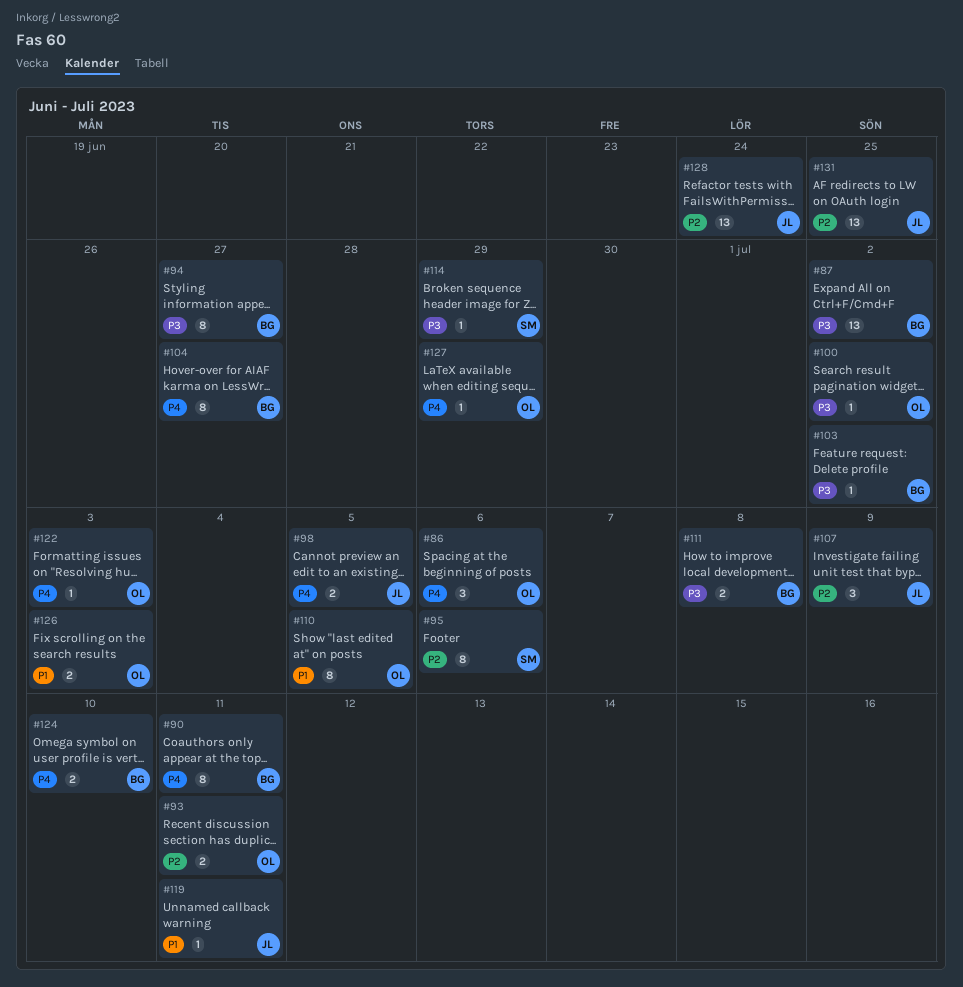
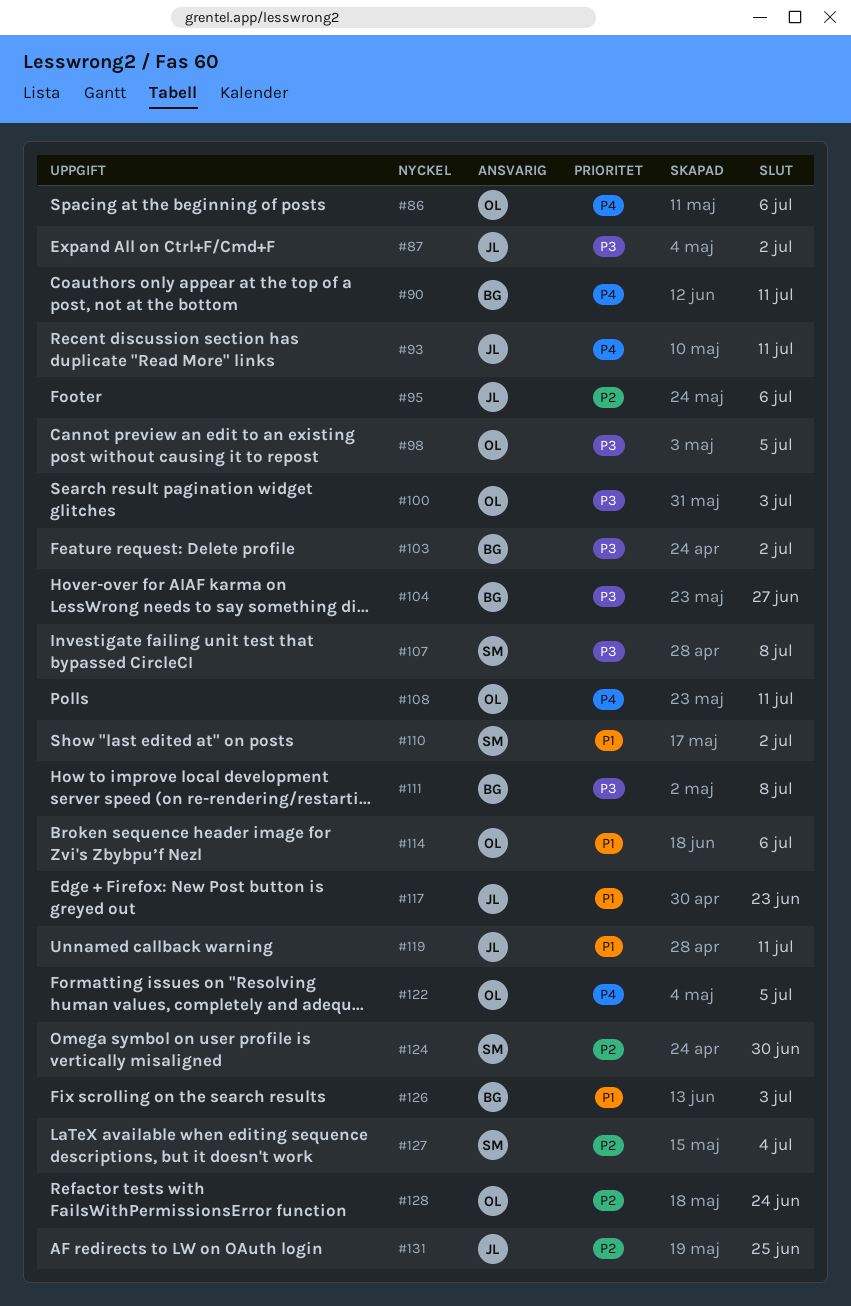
#87, owner: BG -> JL
#93, owner: OL -> JL
#93, priority: P2 -> P4
#94: present -> none
#95, owner: SM -> JL
#98, owner: JL -> OL
#98, priority: P4 -> P3
#100, due: Jul 2 -> Jul 3
#104, priority: P4 -> P3
#107, owner: JL -> SM
#107, priority: P2 -> P3
#107, due: Jul 9 -> Jul 8
#108: none -> present
#110, owner: OL -> SM
#110, due: Jul 5 -> Jul 2
#114, owner: SM -> OL
#114, priority: P3 -> P1
#114, due: Jun 29 -> Jul 6
#117: none -> present
#122, due: Jul 3 -> Jul 5
#124, owner: BG -> SM
#124, priority: P4 -> P2
#124, due: Jul 10 -> Jun 30
#126, owner: OL -> BG
#127, owner: OL -> SM
#127, priority: P4 -> P2
#127, due: Jun 29 -> Jul 4
#128, owner: JL -> OL

